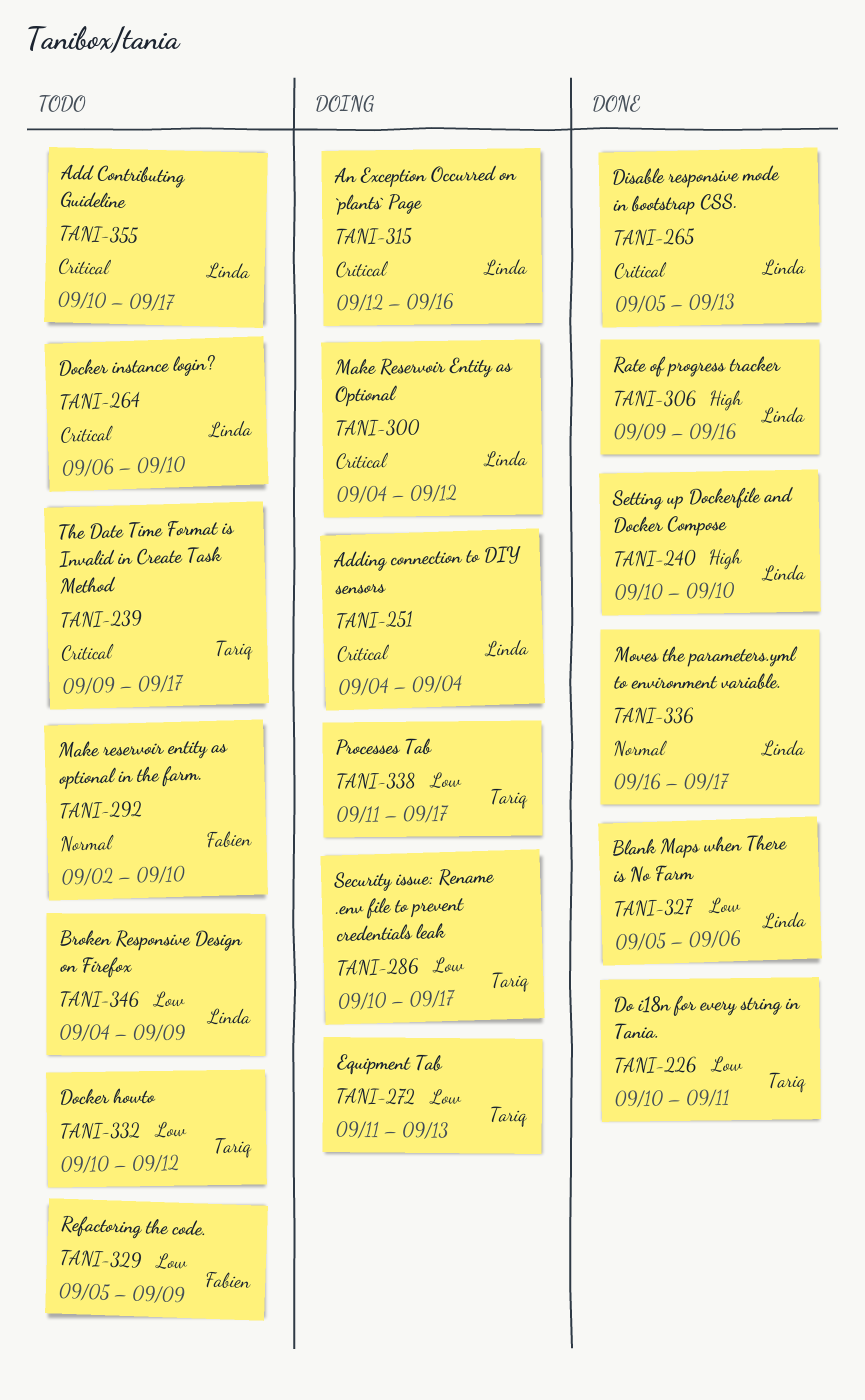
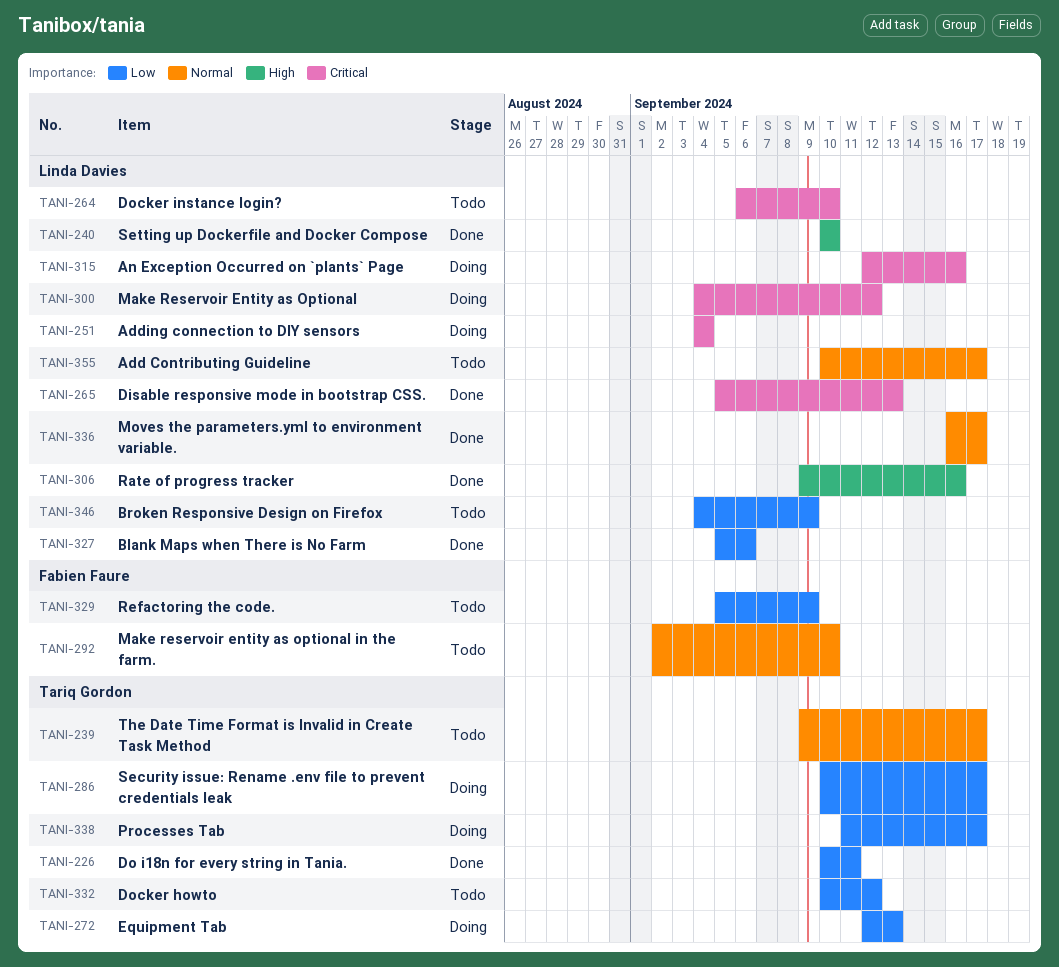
TANI-239, priority: Critical -> Normal
TANI-272, start: Sep 11 -> Sep 12
TANI-355, priority: Critical -> Normal

